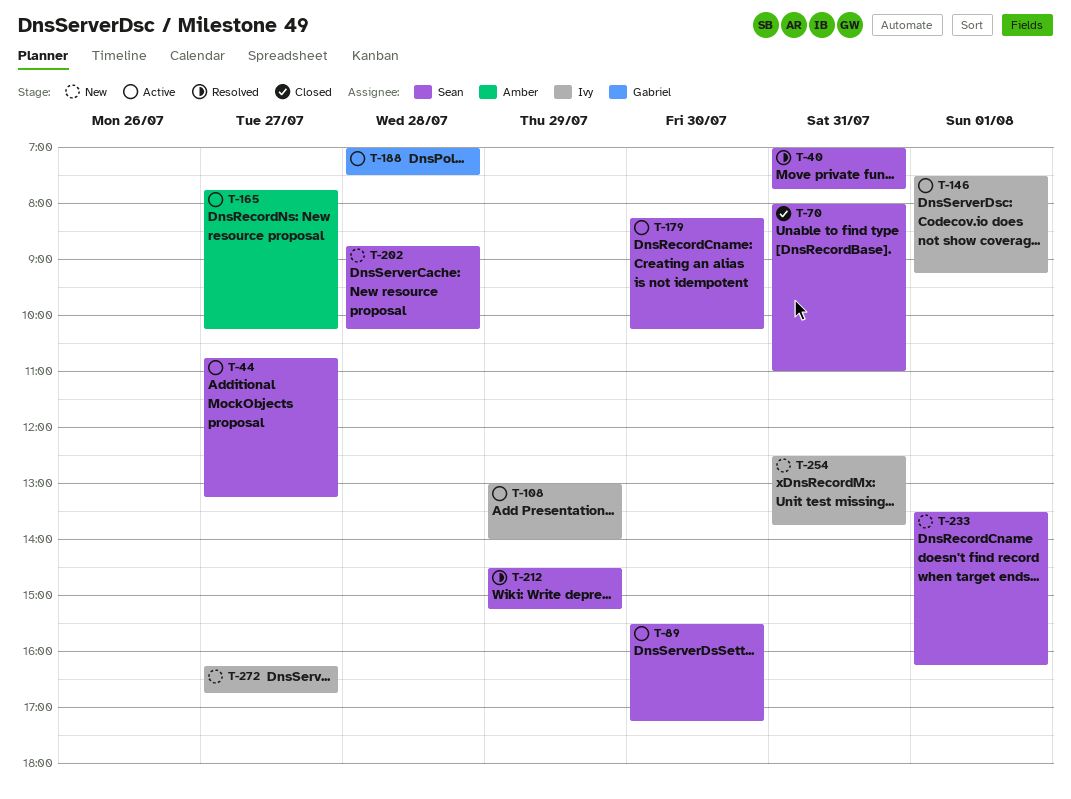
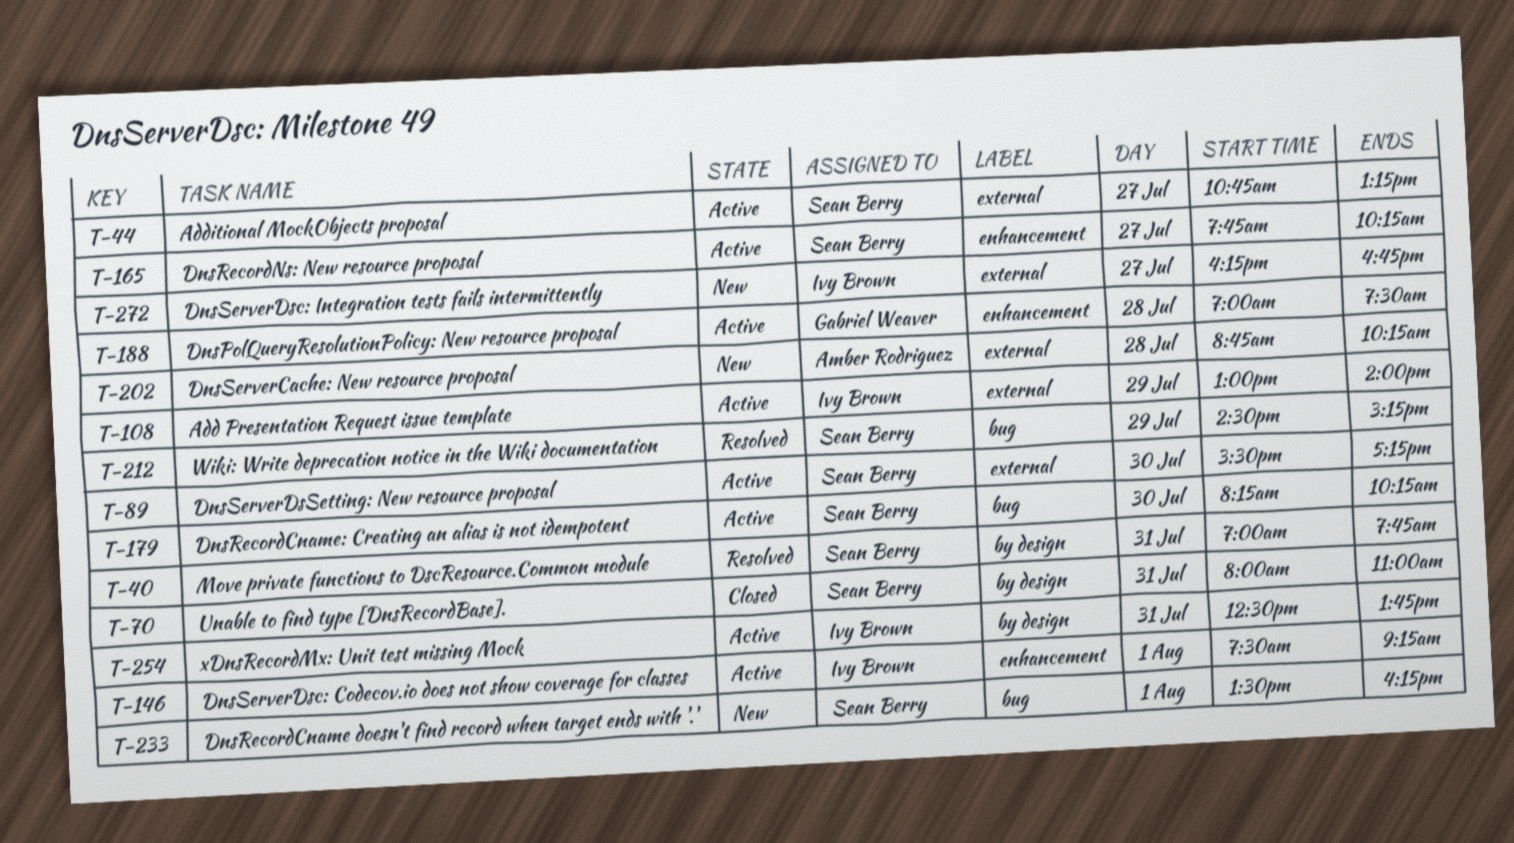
T-165, owner: Amber Rodriguez -> Sean Berry
T-202, owner: Sean Berry -> Amber Rodriguez
T-254, status: New -> Active

